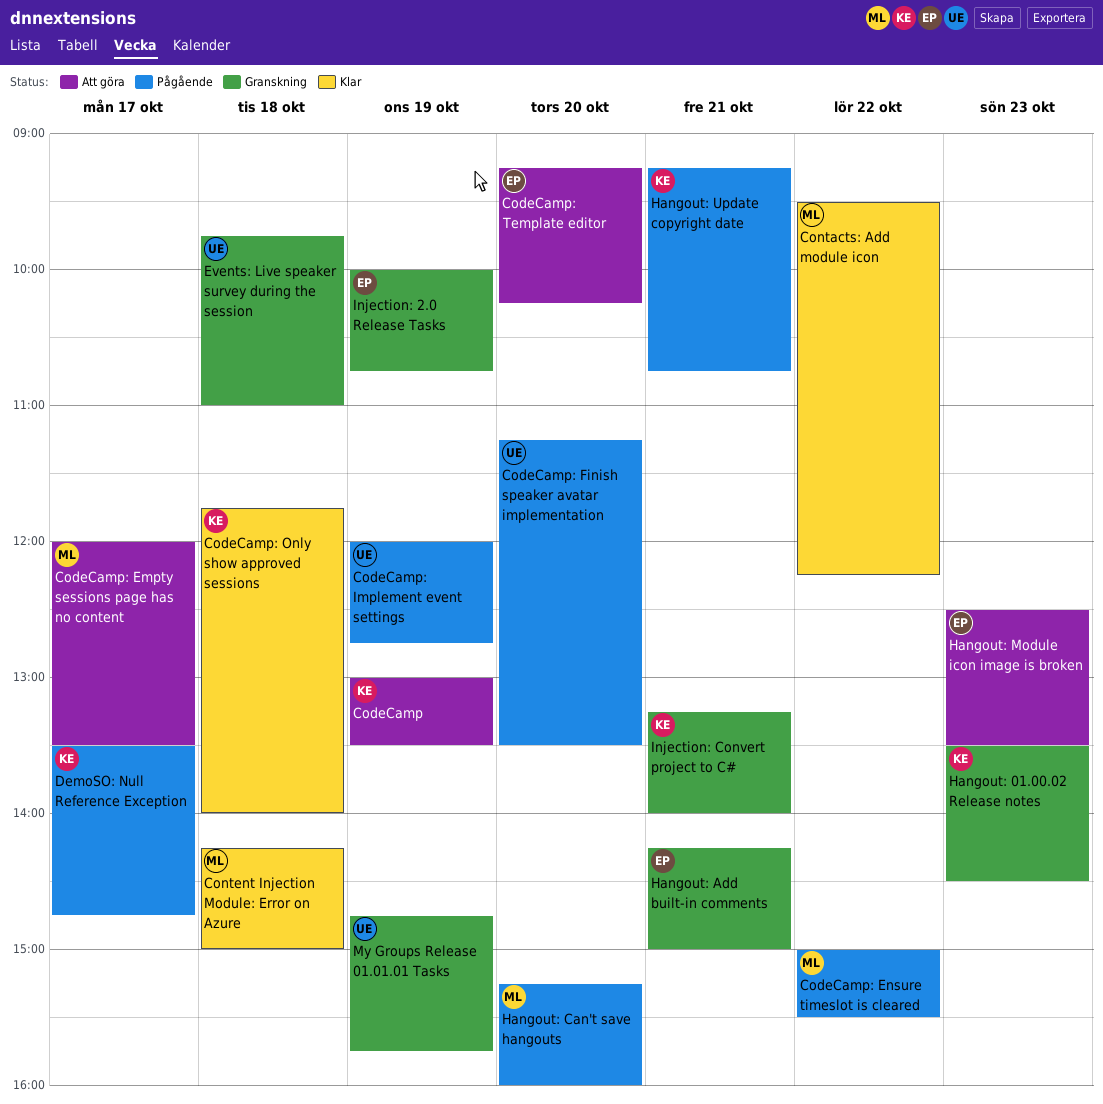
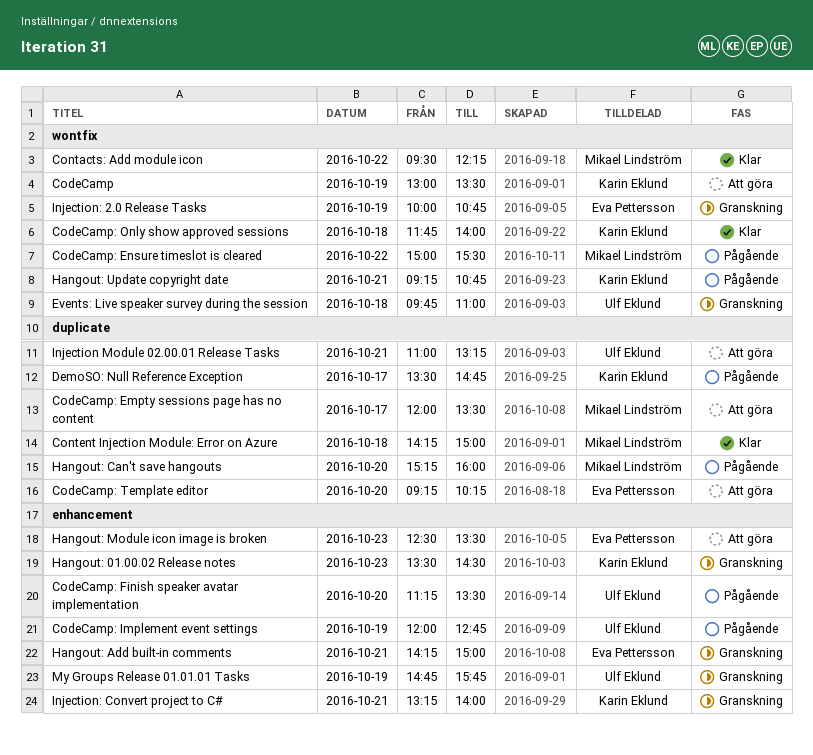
Injection Module 02.00.01 Release Tasks: none -> present

